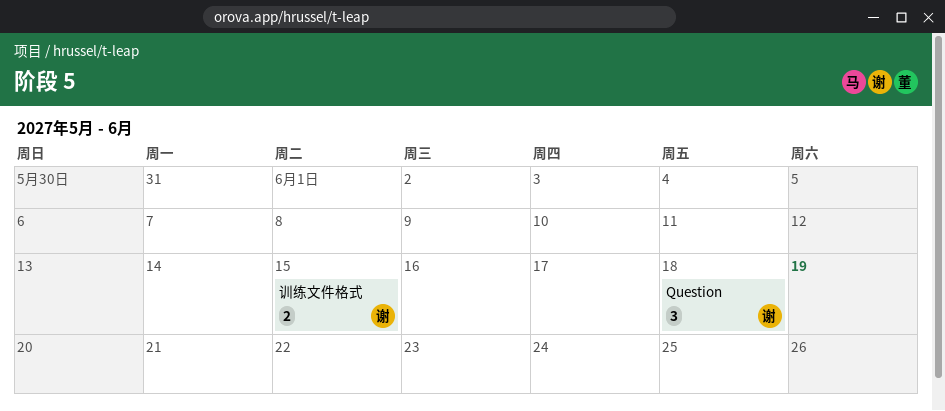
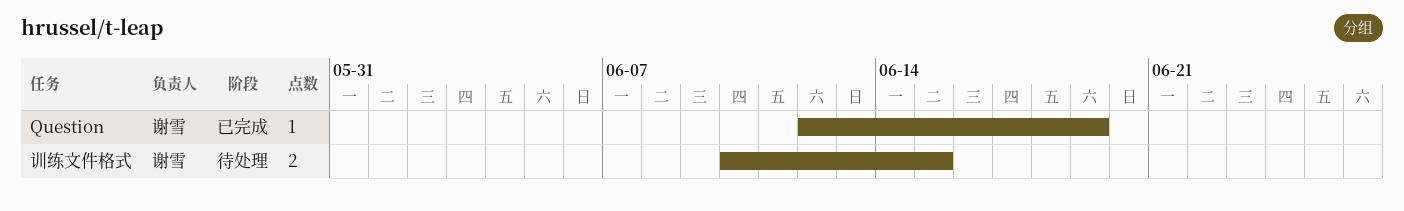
Question, estimate: 3 -> 1
Question, due: Jun 18 -> Jun 19

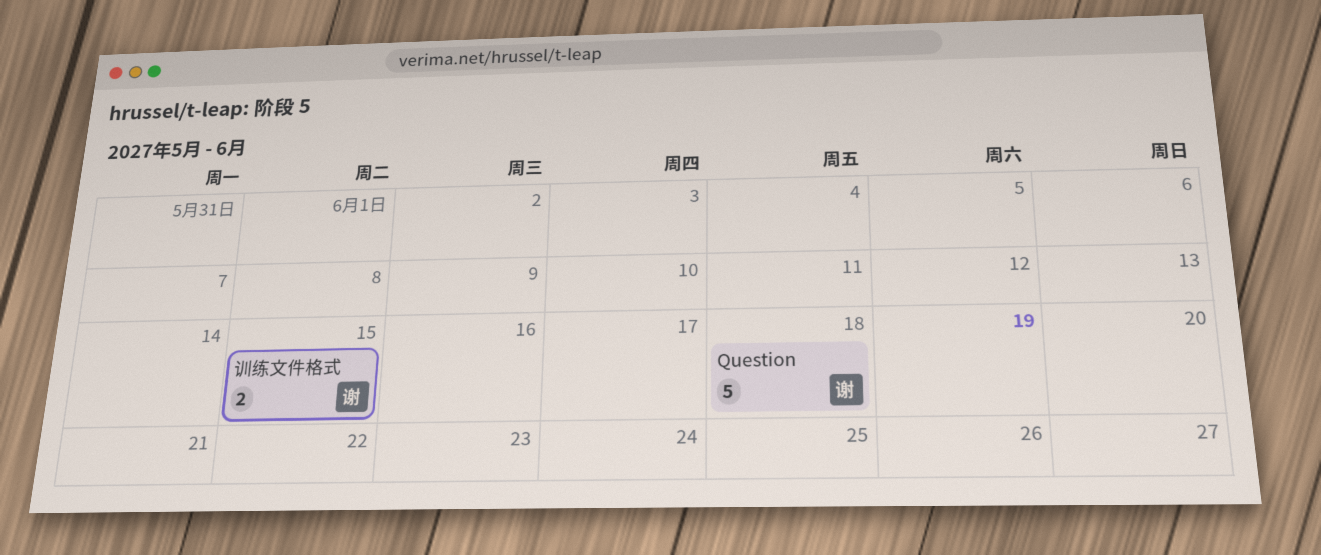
Question, estimate: 1 -> 5
Question, due: Jun 19 -> Jun 18

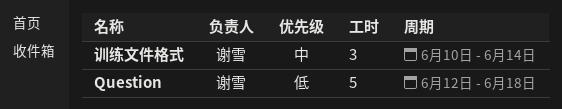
训练文件格式, estimate: 2 -> 3
训练文件格式, due: Jun 15 -> Jun 14

